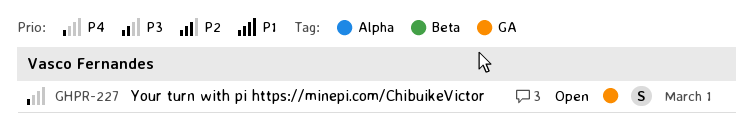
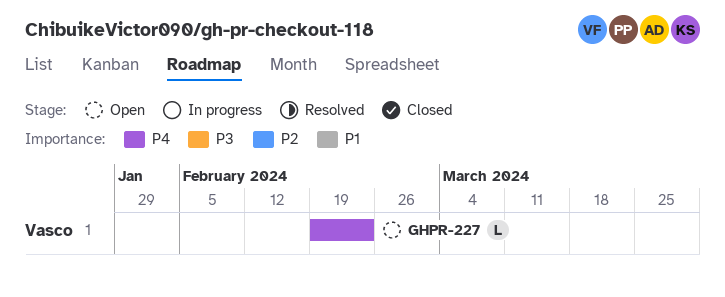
GHPR-227, estimate: S -> L
GHPR-227, due: Mar 1 -> Feb 23

